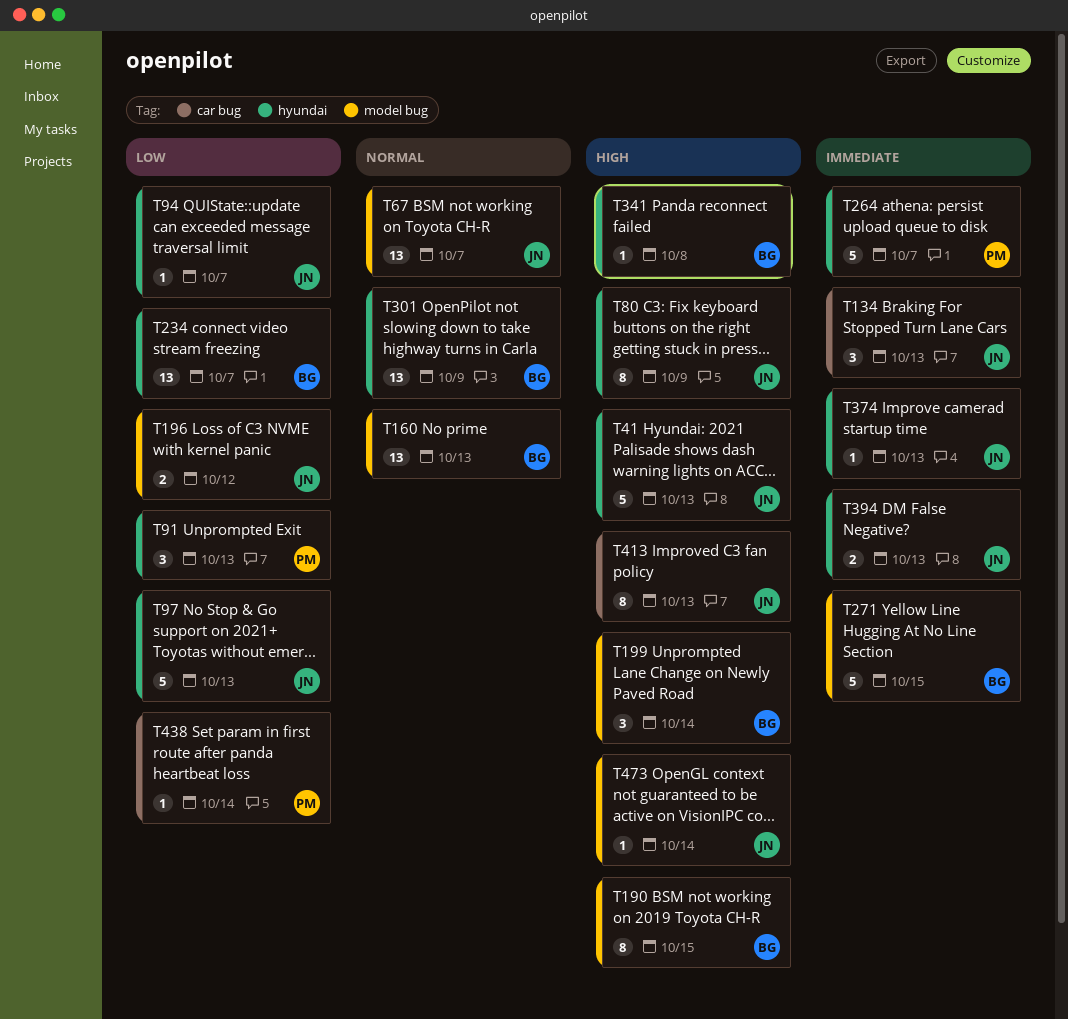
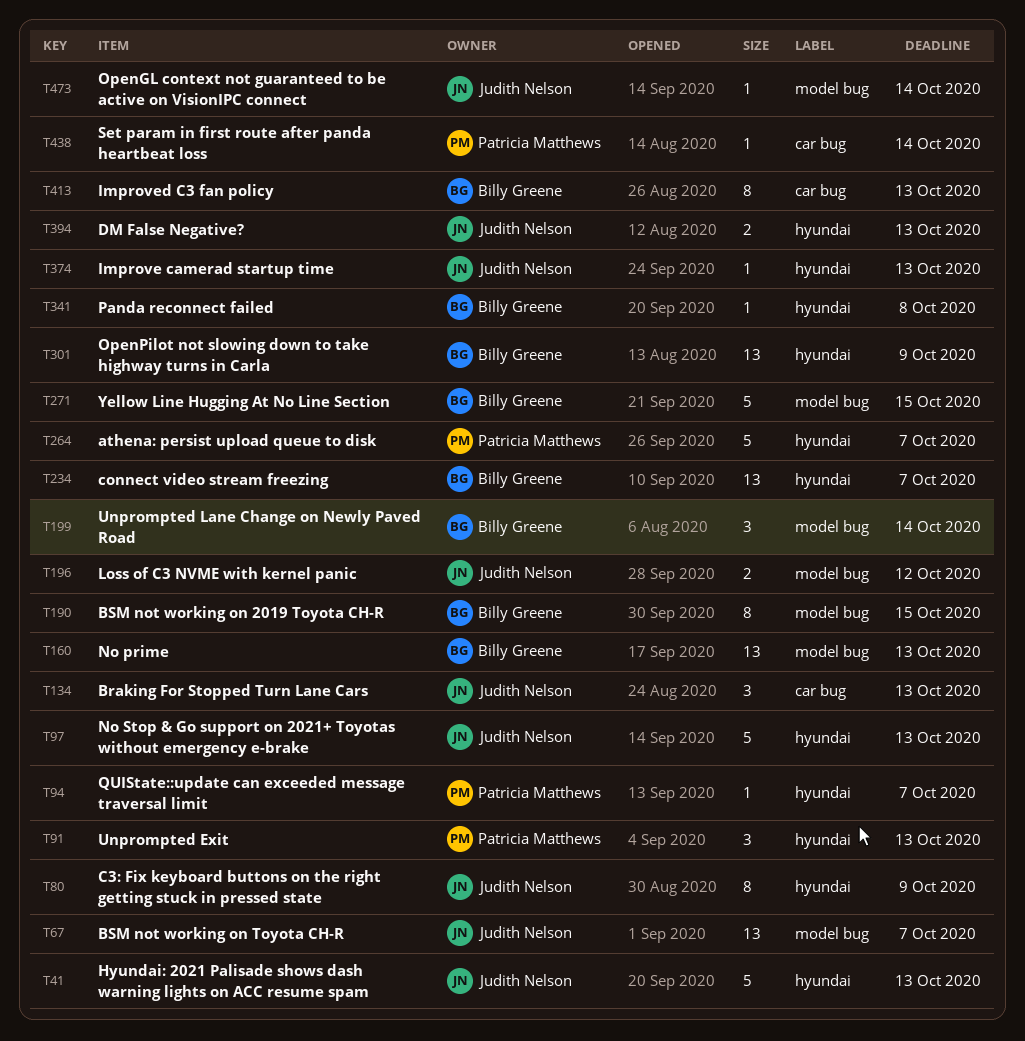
T94, owner: Judith Nelson -> Patricia Matthews
T413, owner: Judith Nelson -> Billy Greene

